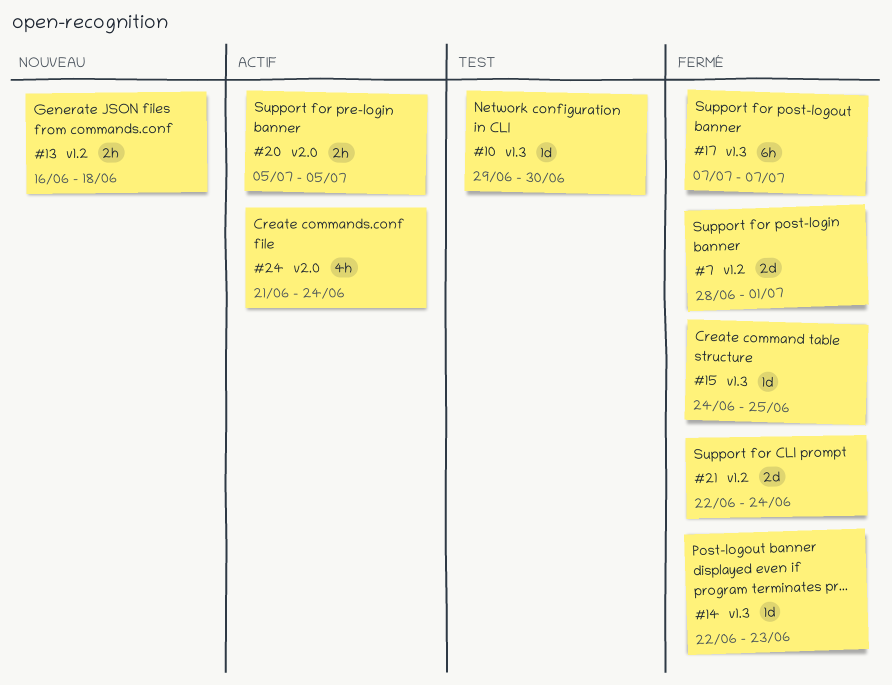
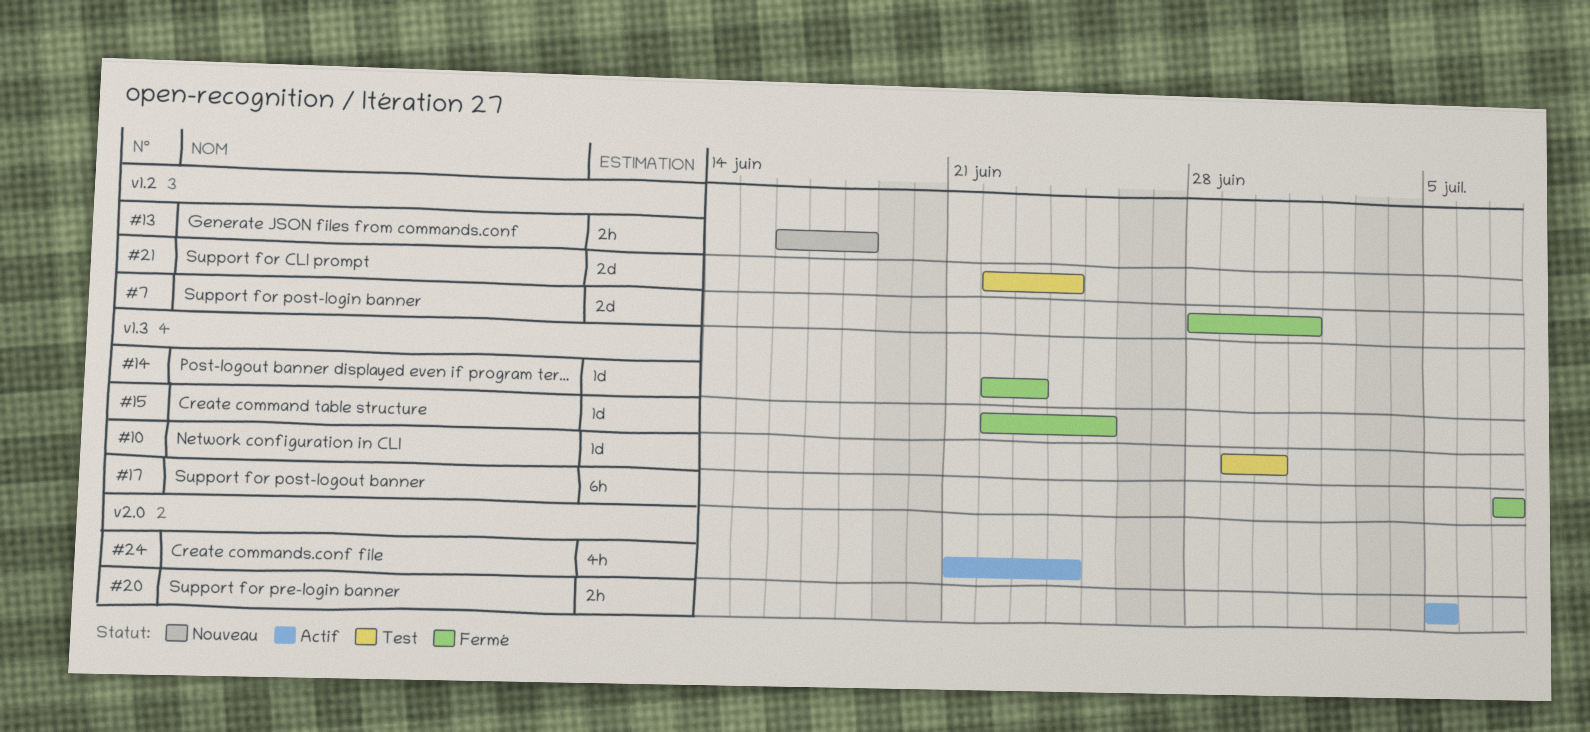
#15, start: Jun 24 -> Jun 22
#21, status: Fermé -> Test

